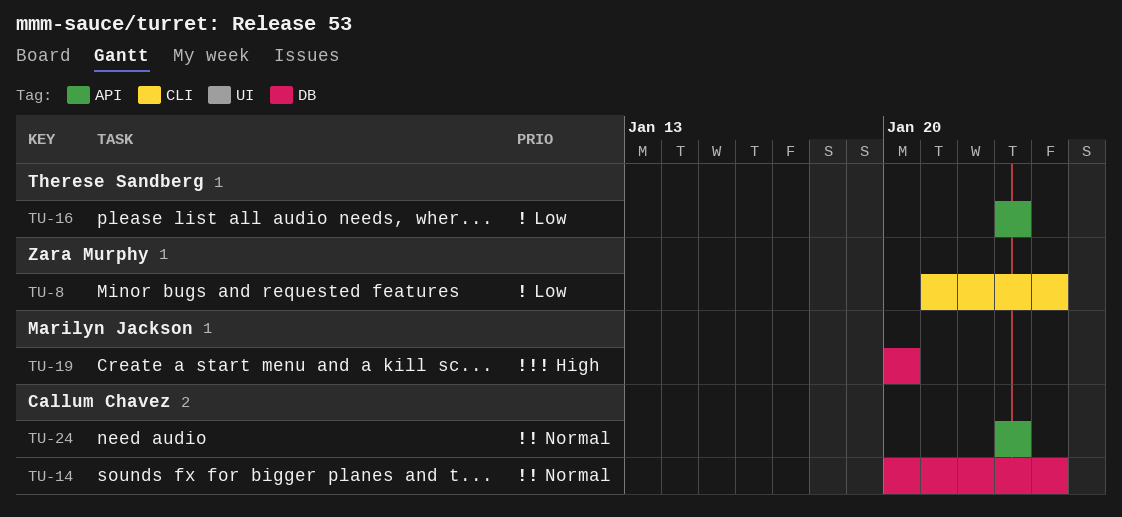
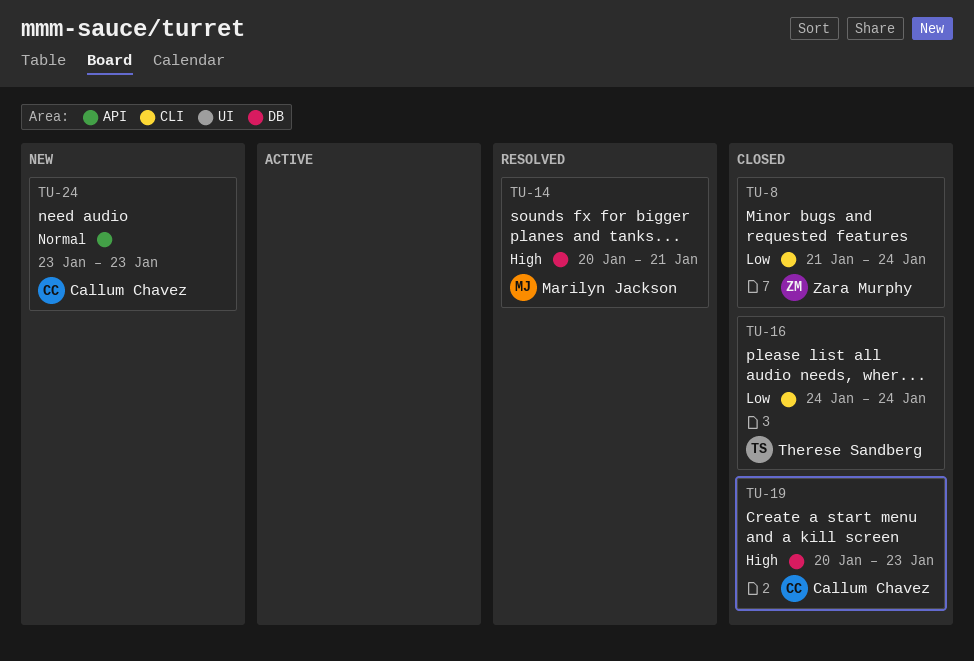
TU-14, owner: Callum Chavez -> Marilyn Jackson
TU-14, priority: Normal -> High
TU-14, due: Jan 24 -> Jan 21
TU-16, label: API -> CLI
TU-16, start: Jan 23 -> Jan 24
TU-16, due: Jan 23 -> Jan 24
TU-19, owner: Marilyn Jackson -> Callum Chavez
TU-19, due: Jan 20 -> Jan 23

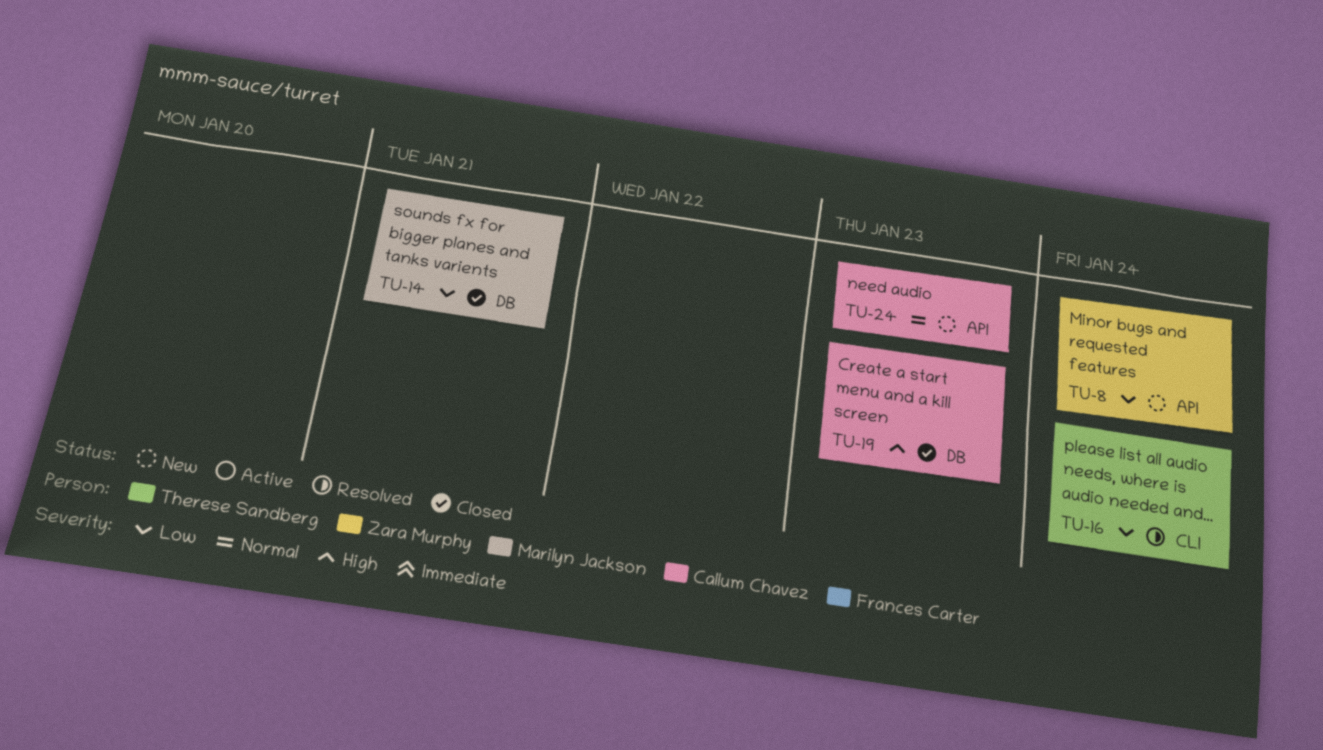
TU-8, status: Closed -> New
TU-8, label: CLI -> API
TU-14, status: Resolved -> Closed
TU-14, priority: High -> Low
TU-16, status: Closed -> Resolved

